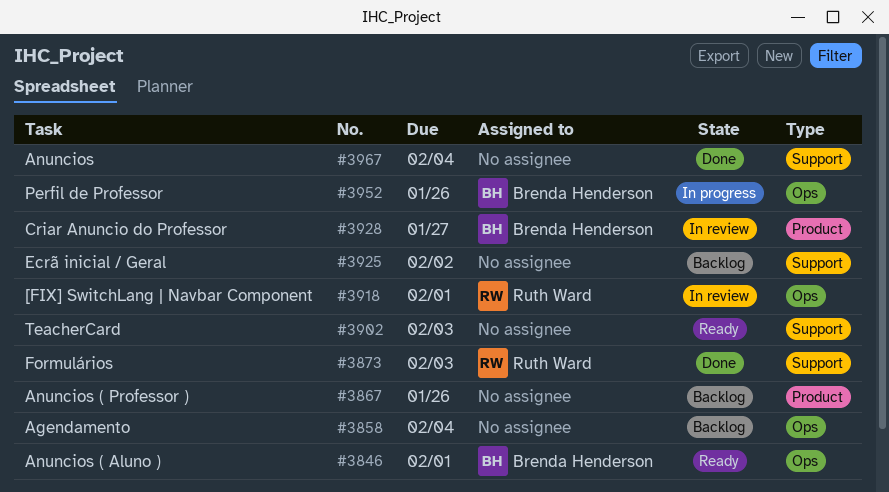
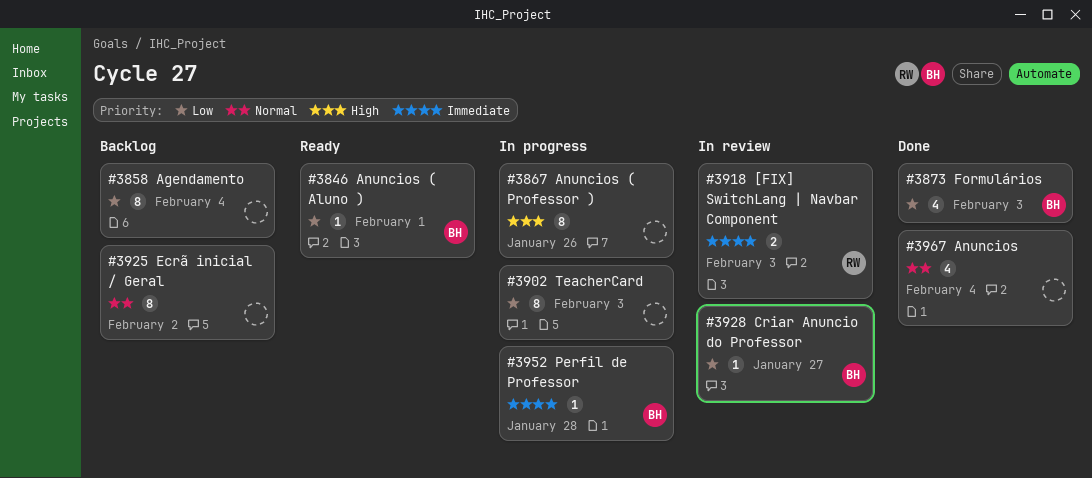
#3867, status: Backlog -> In progress
#3873, owner: Ruth Ward -> Brenda Henderson
#3902, status: Ready -> In progress
#3918, due: Feb 1 -> Feb 3
#3952, due: Jan 26 -> Jan 28

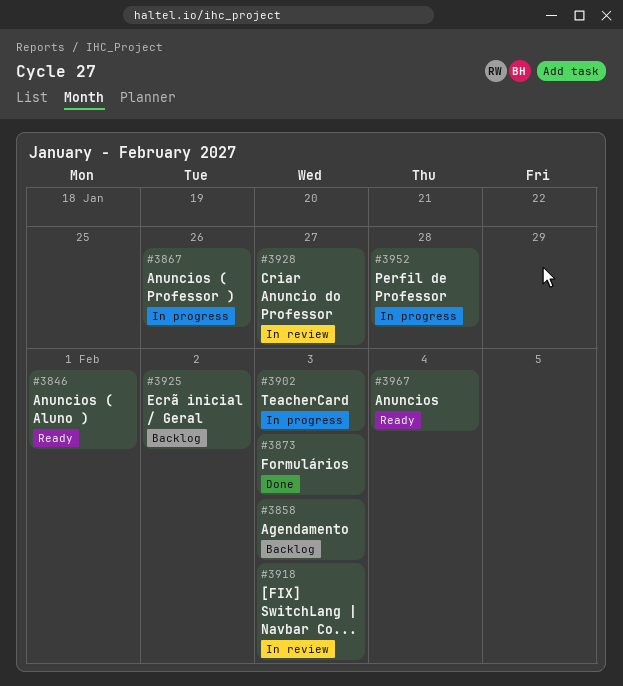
#3858, due: Feb 4 -> Feb 3
#3967, status: Done -> Ready

